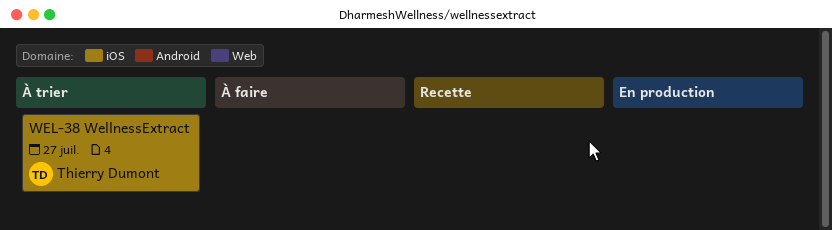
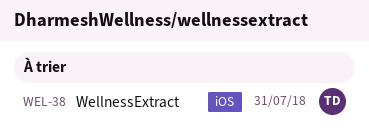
WEL-38, due: Jul 27 -> Jul 31

